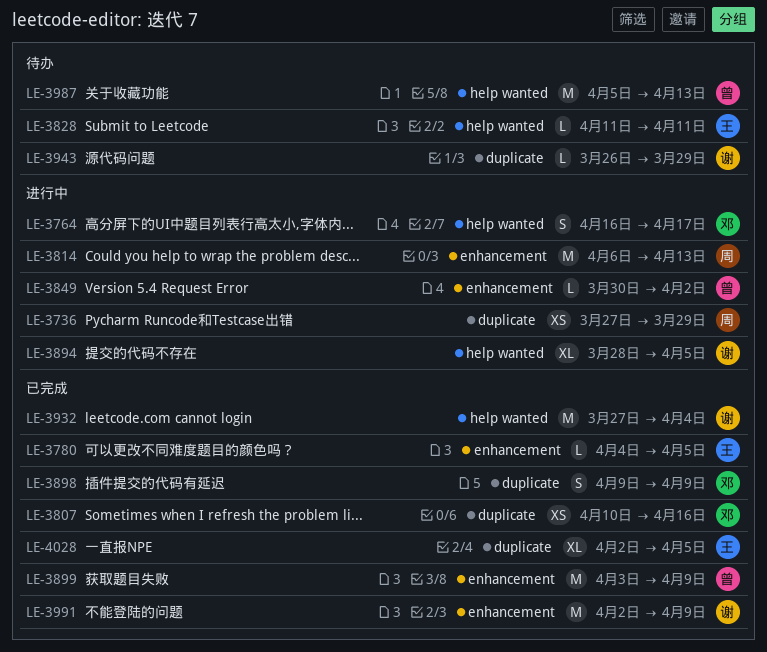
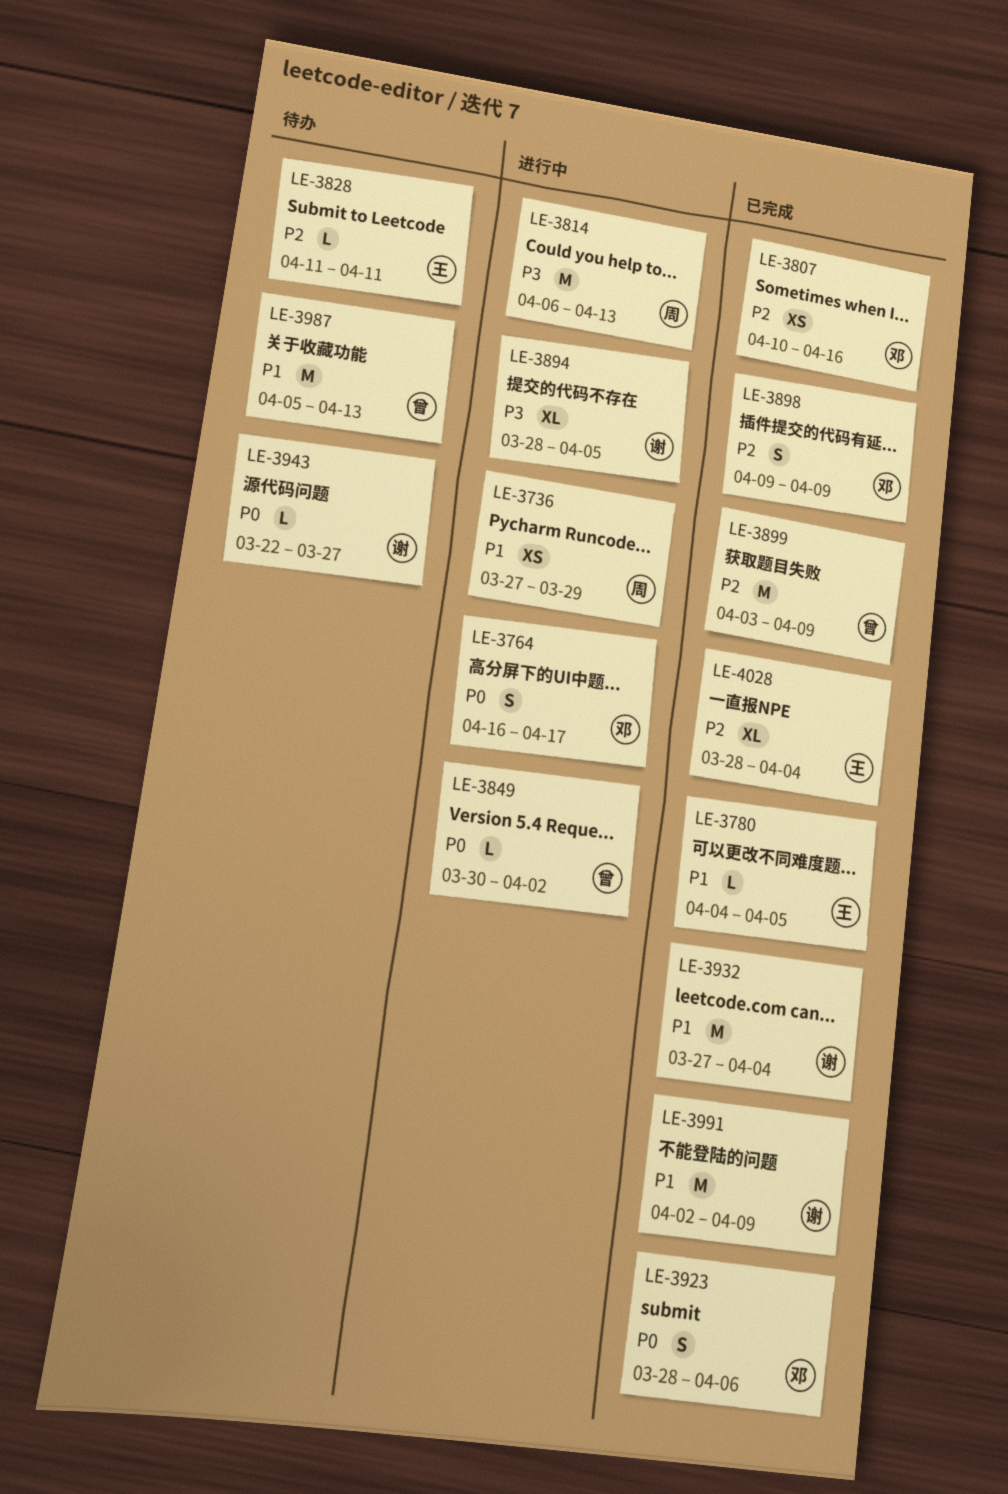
LE-3923: none -> present
LE-3943, start: Mar 26 -> Mar 22
LE-3943, due: Mar 29 -> Mar 27
LE-4028, start: Apr 2 -> Mar 28
LE-4028, due: Apr 5 -> Apr 4

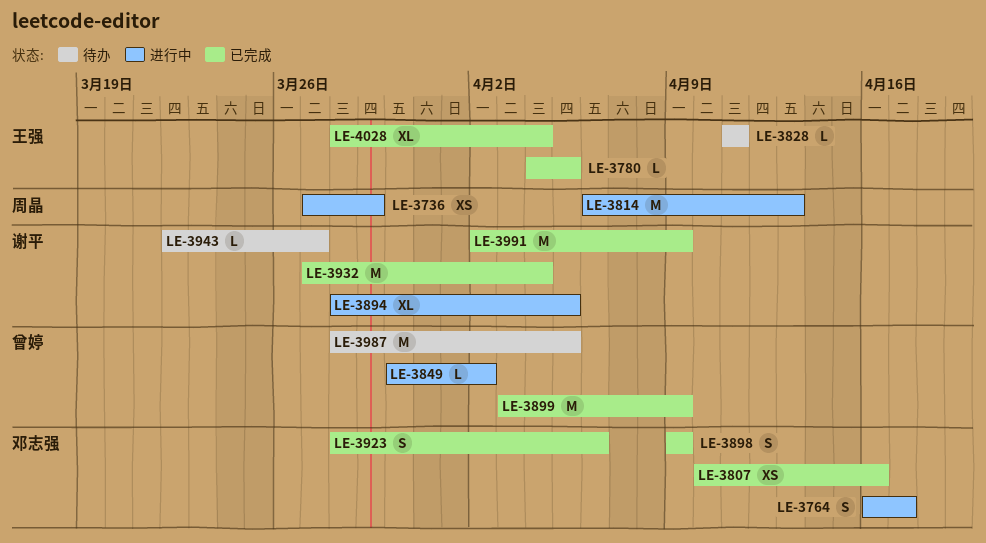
LE-3987, start: Apr 5 -> Mar 28
LE-3987, due: Apr 13 -> Apr 5

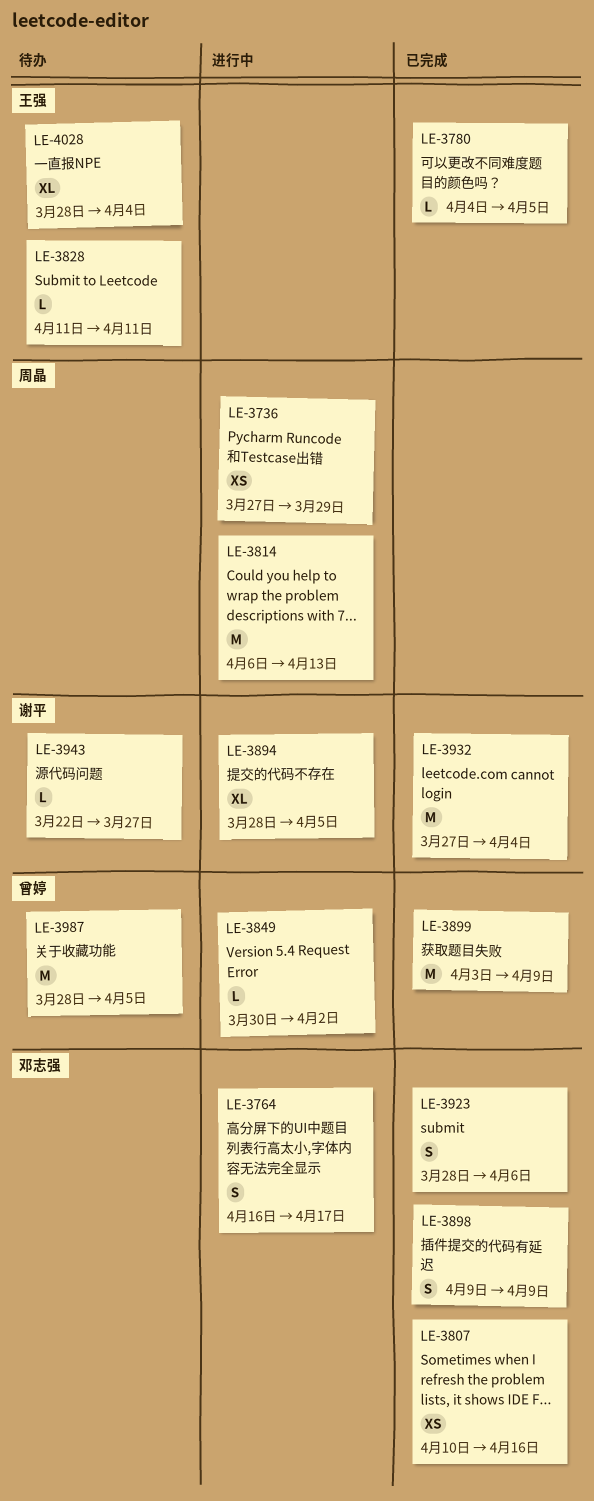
LE-3991: present -> none
LE-4028, status: 已完成 -> 待办

